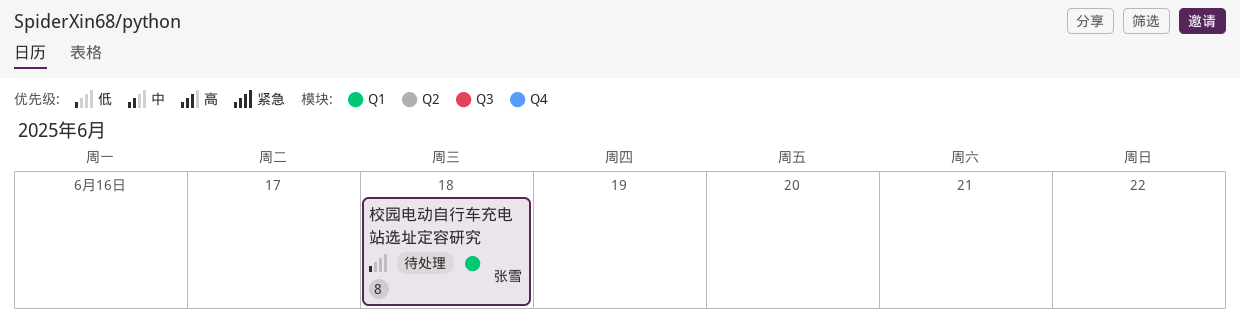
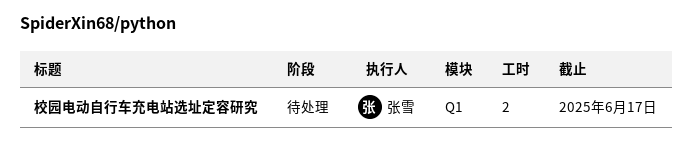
校园电动自行车充电站选址定容研究, estimate: 8 -> 2
校园电动自行车充电站选址定容研究, due: Jun 18 -> Jun 17

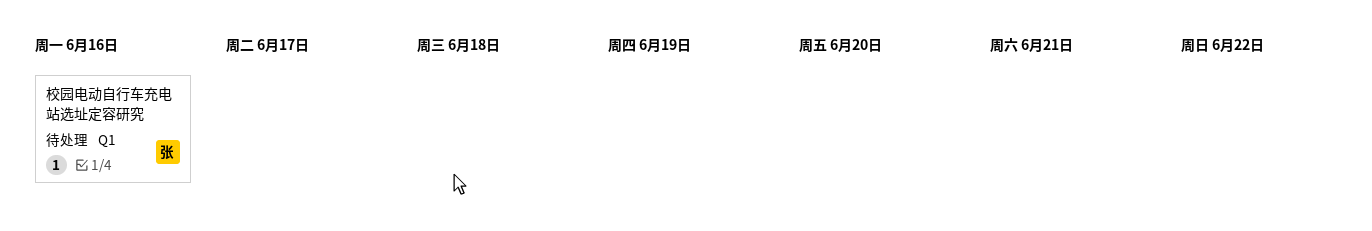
校园电动自行车充电站选址定容研究, estimate: 2 -> 1
校园电动自行车充电站选址定容研究, due: Jun 17 -> Jun 16

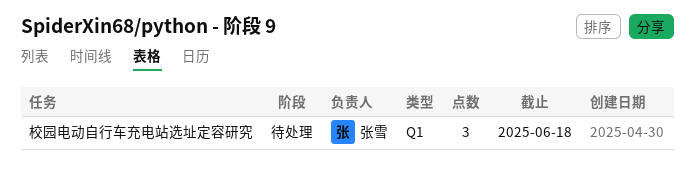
校园电动自行车充电站选址定容研究, estimate: 1 -> 3
校园电动自行车充电站选址定容研究, due: Jun 16 -> Jun 18

